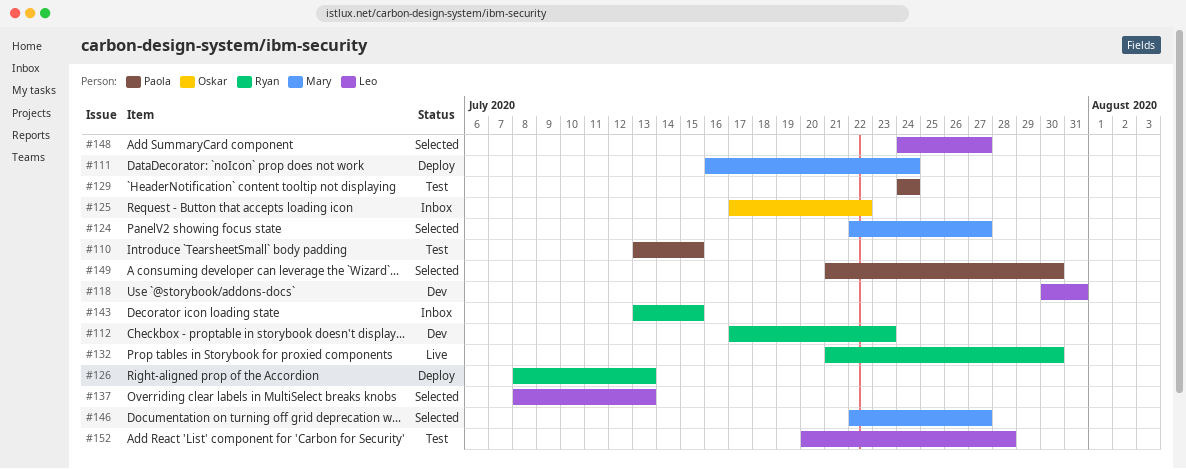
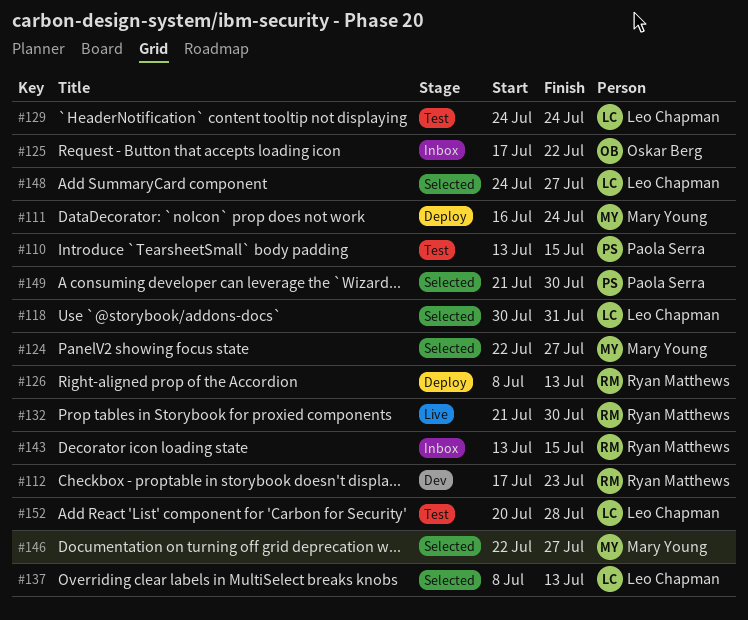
#118, status: Dev -> Selected
#129, owner: Paola Serra -> Leo Chapman

